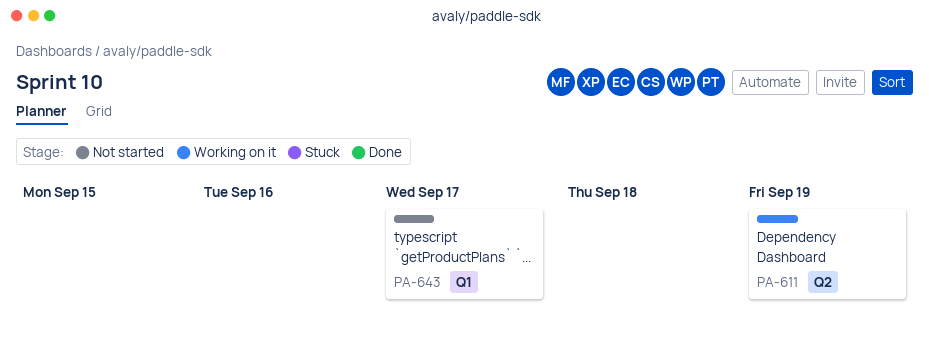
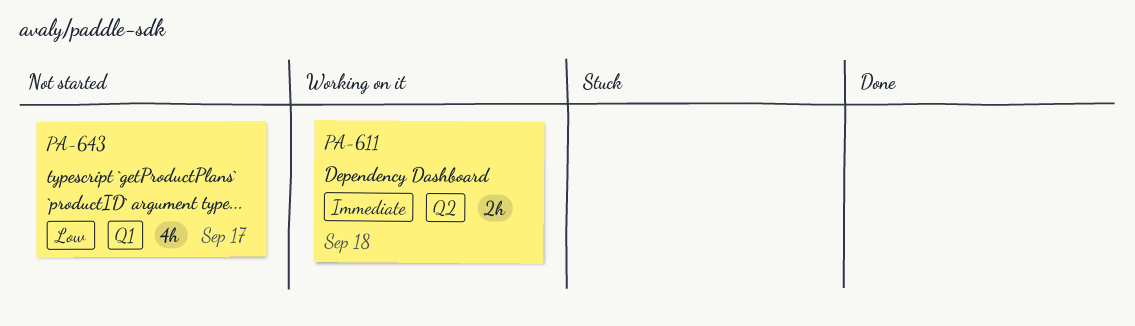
PA-611, due: Sep 19 -> Sep 18

